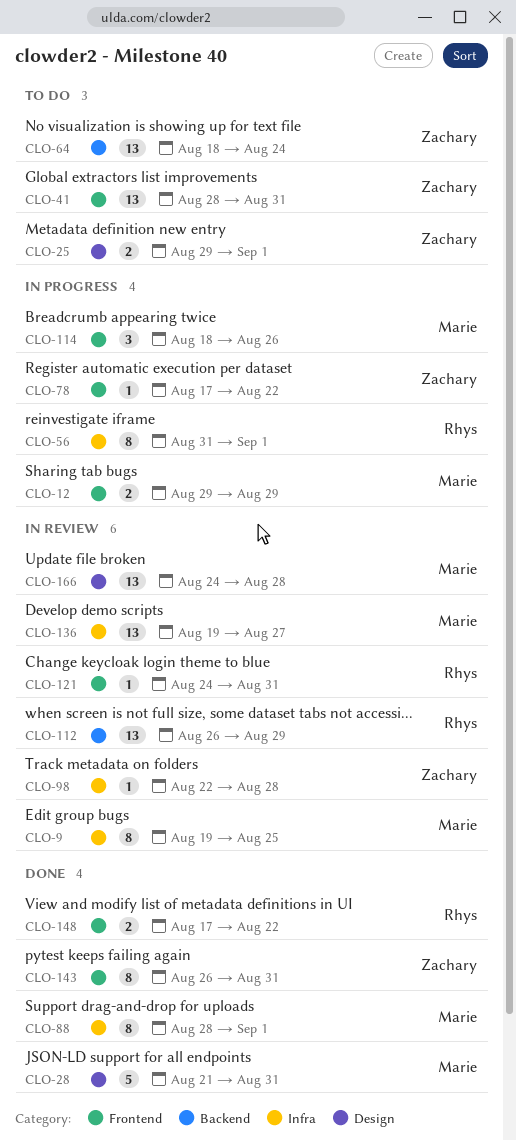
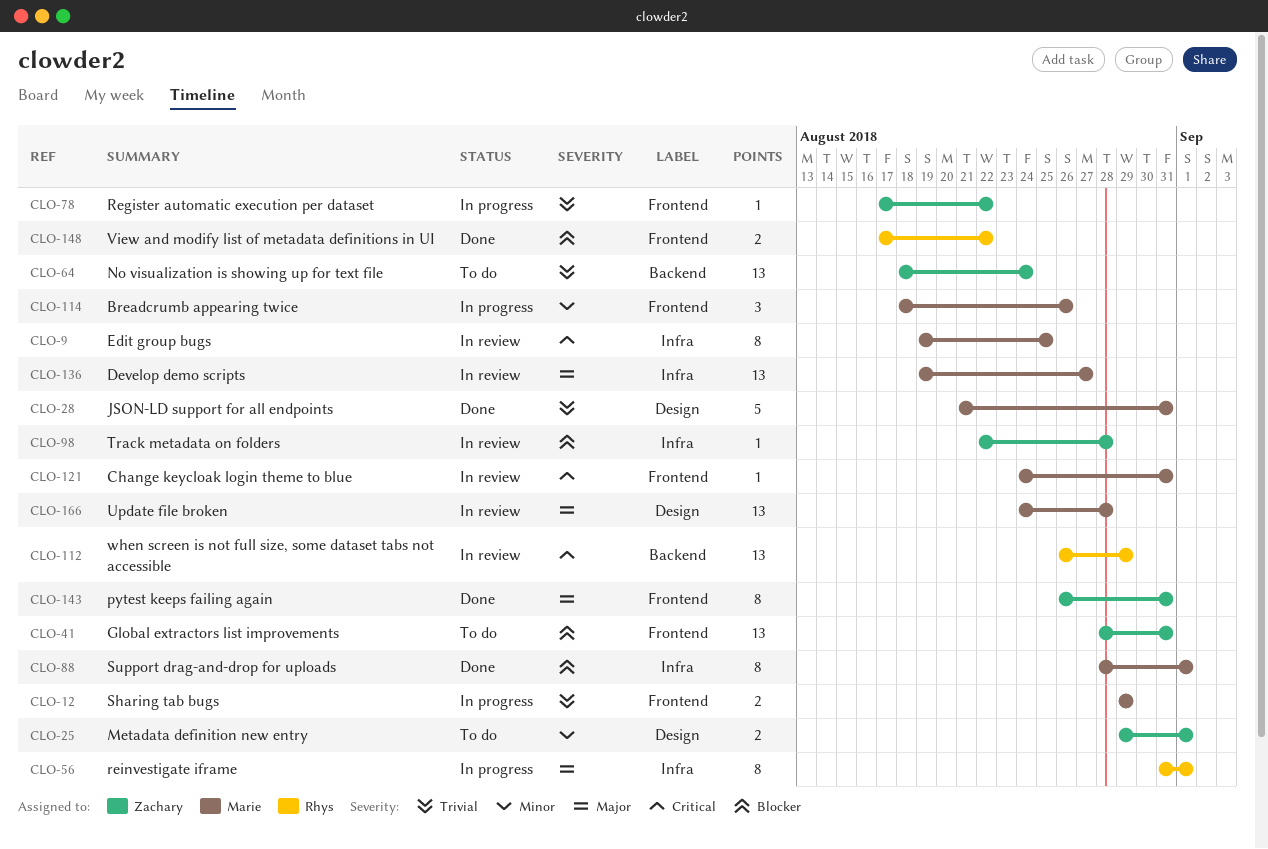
CLO-121, owner: Rhys -> Marie

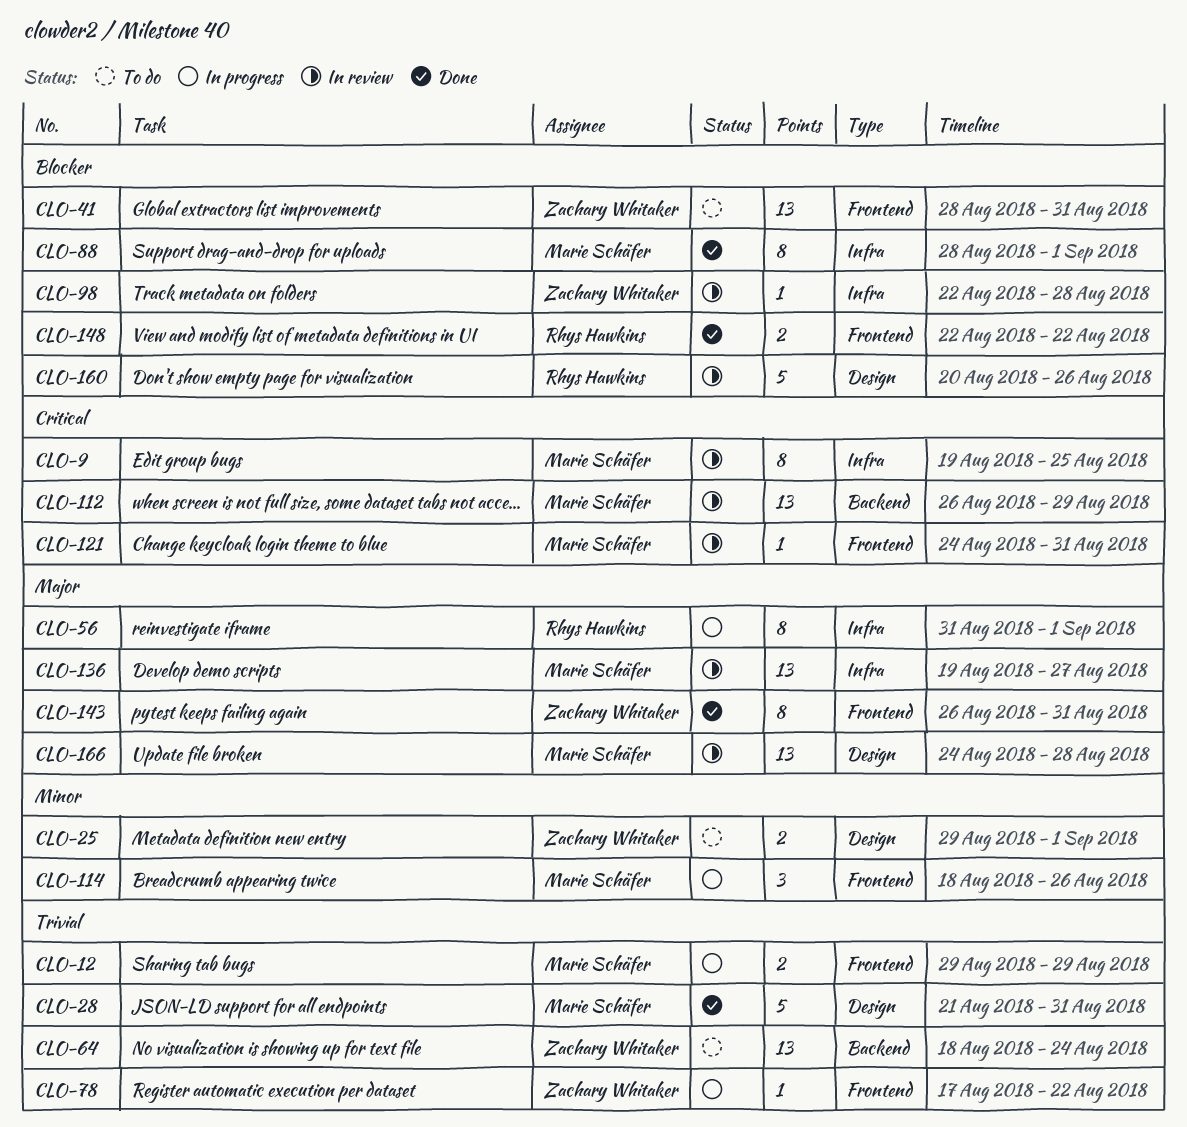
CLO-112, owner: Rhys Hawkins -> Marie Schäfer
CLO-148, start: Aug 17 -> Aug 22
CLO-160: none -> present

